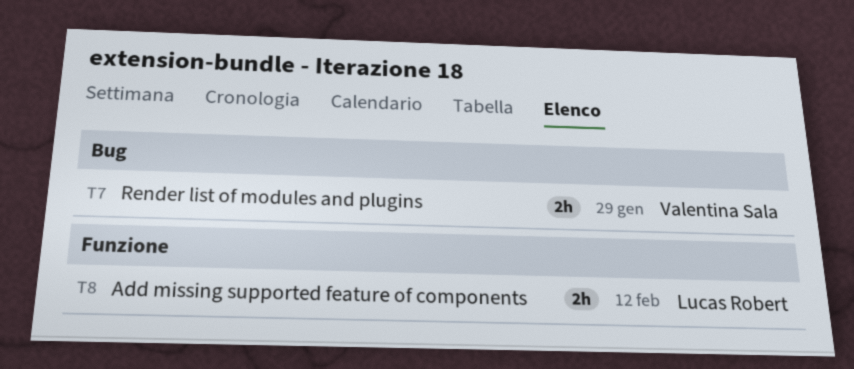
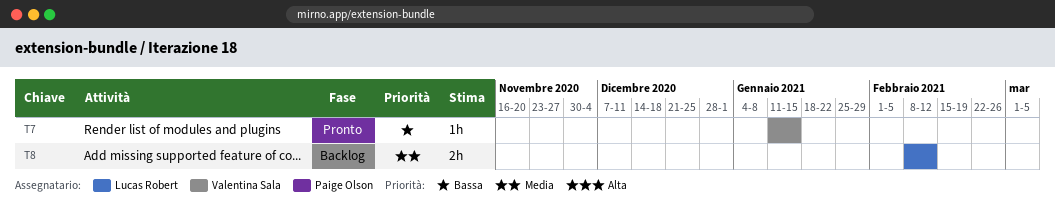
T7, estimate: 2h -> 1h
T7, due: Jan 29 -> Jan 15

